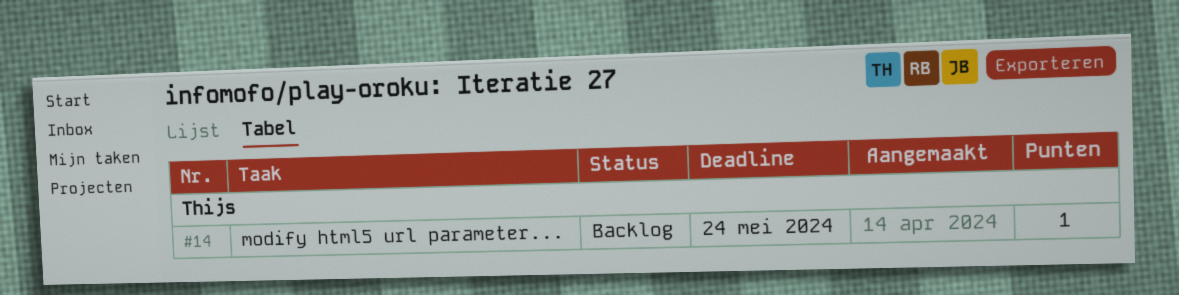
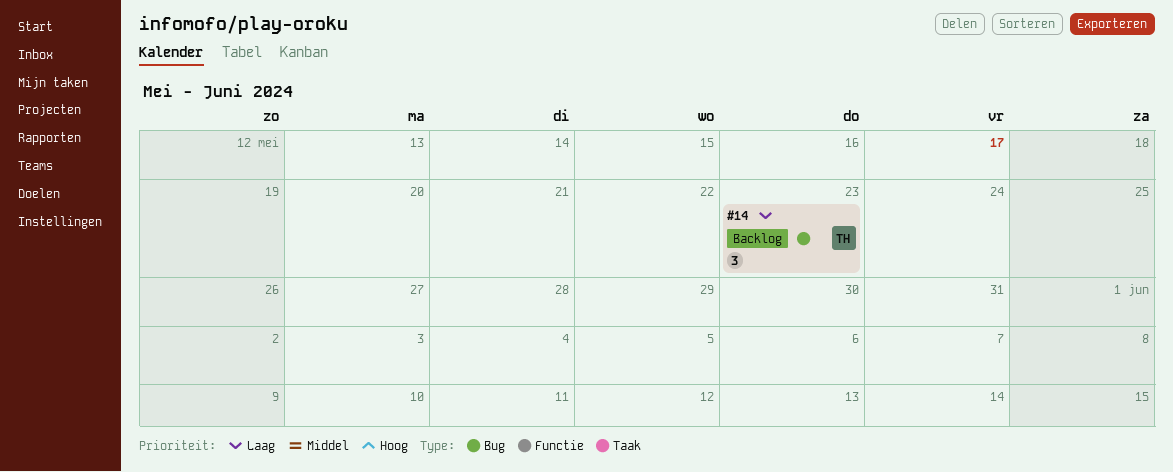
#14, estimate: 1 -> 3
#14, due: May 24 -> May 23

